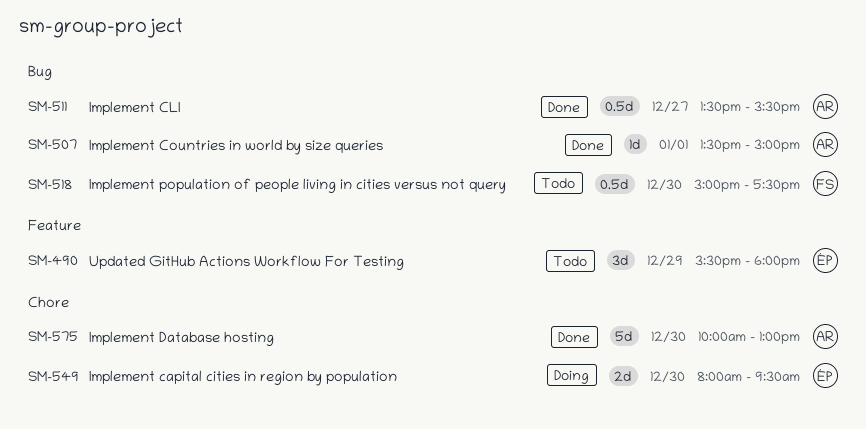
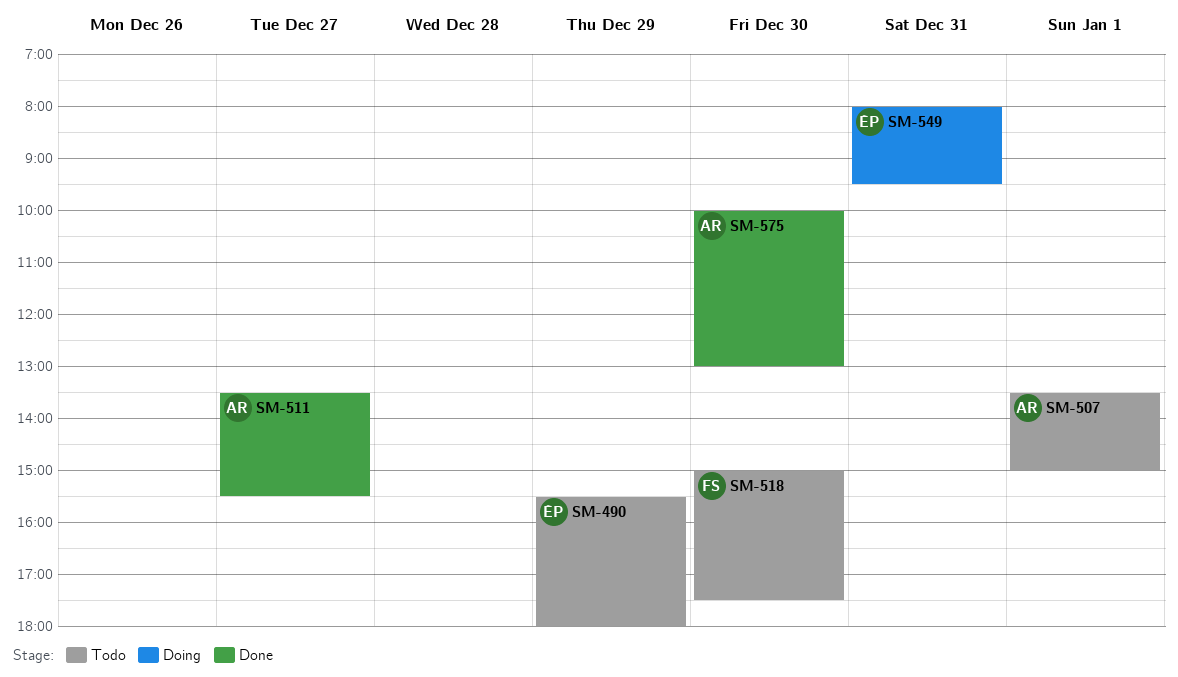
SM-507, status: Done -> Todo
SM-549, day: Dec 30 -> Dec 31

